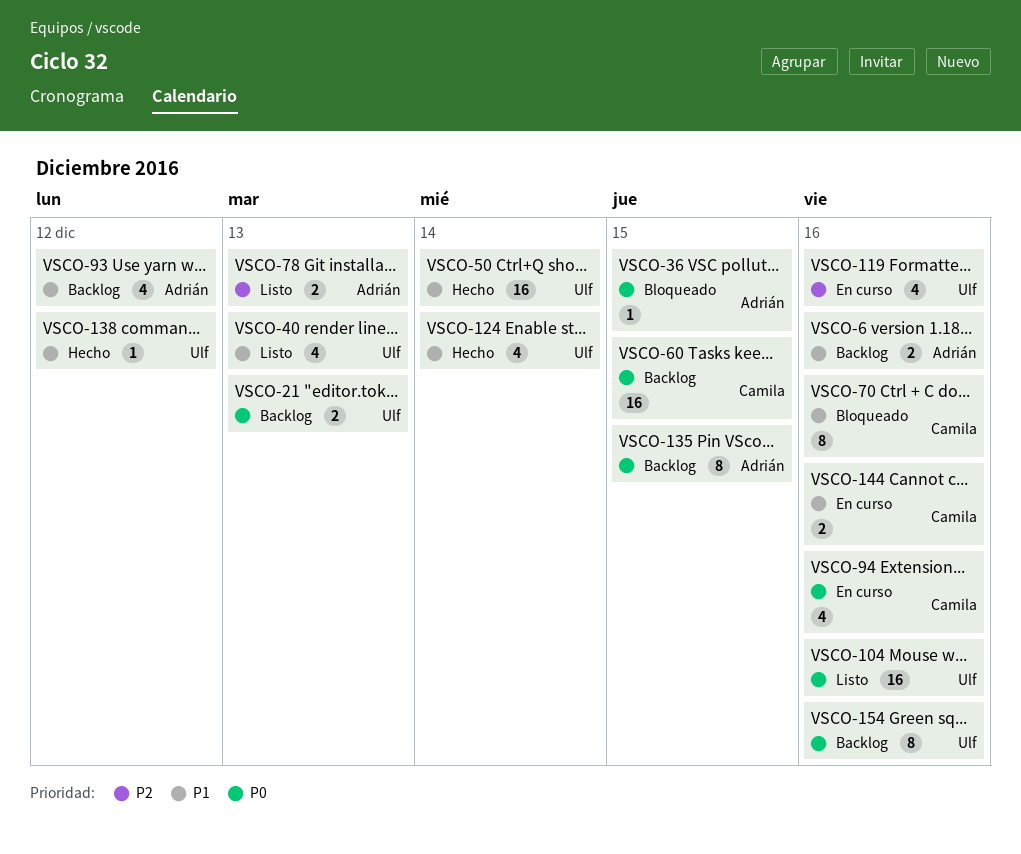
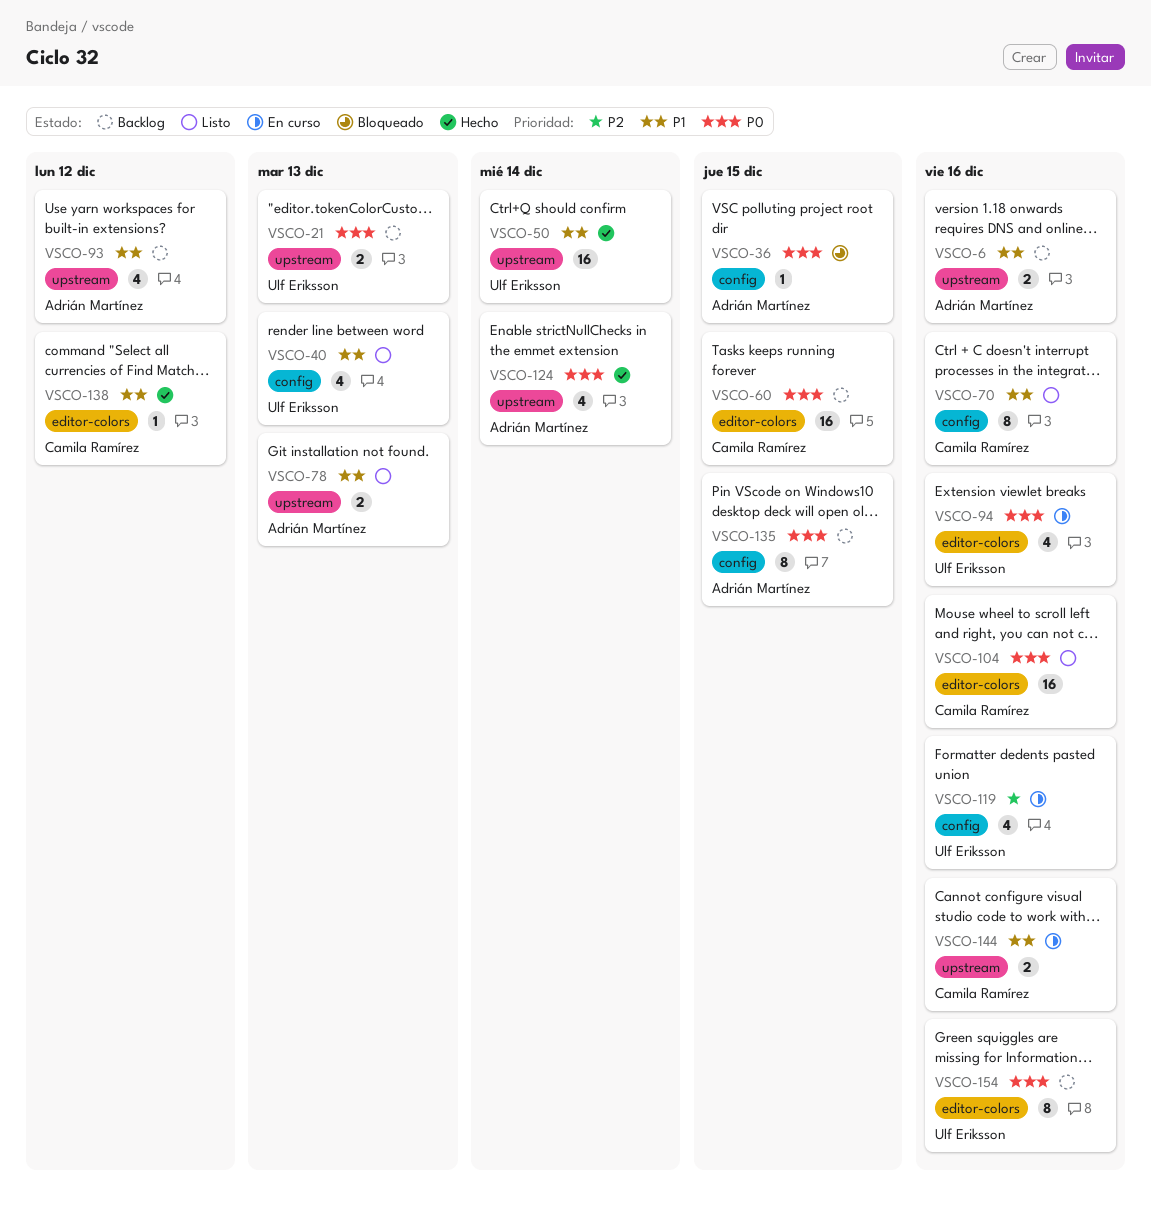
VSCO-70, status: Bloqueado -> Listo
VSCO-78, priority: P2 -> P1
VSCO-94, owner: Camila Ramírez -> Ulf Eriksson
VSCO-104, owner: Ulf Eriksson -> Camila Ramírez
VSCO-124, owner: Ulf Eriksson -> Adrián Martínez
VSCO-124, priority: P1 -> P0
VSCO-138, owner: Ulf Eriksson -> Camila Ramírez

